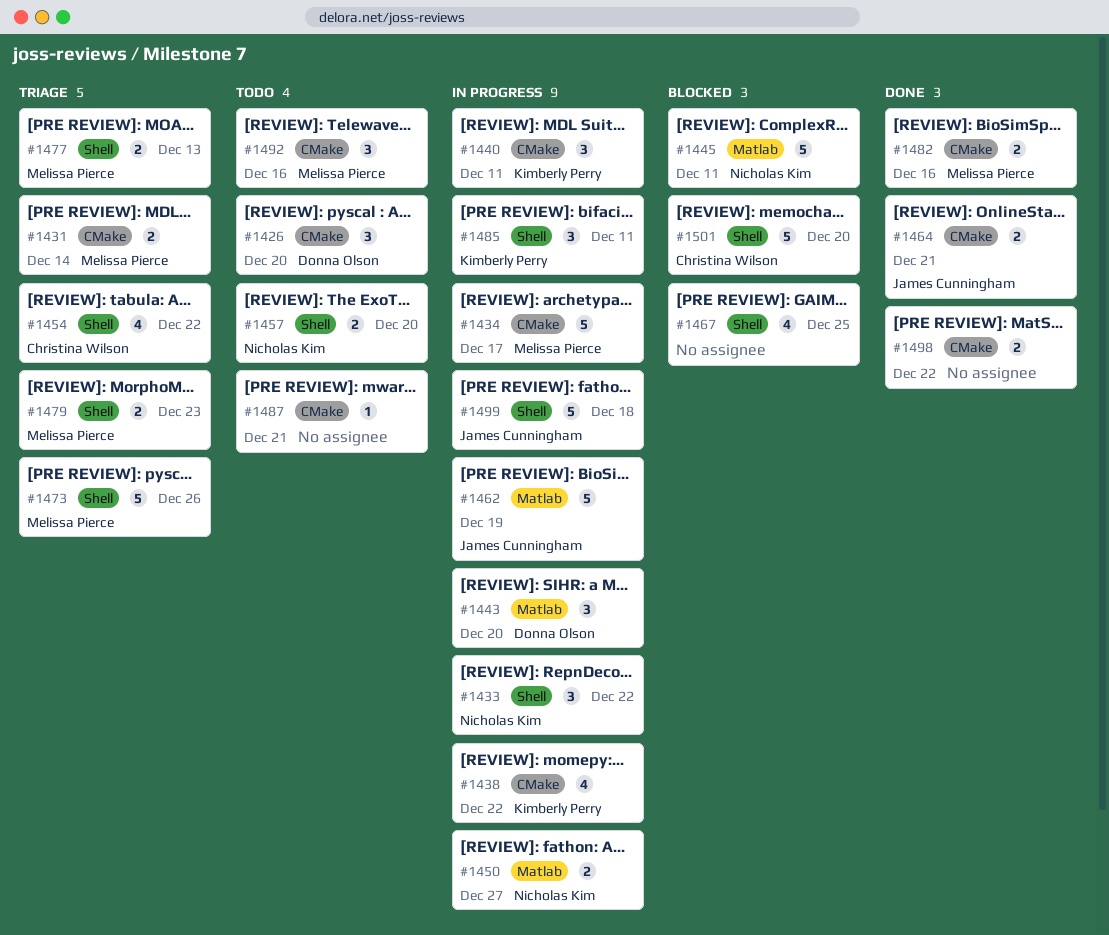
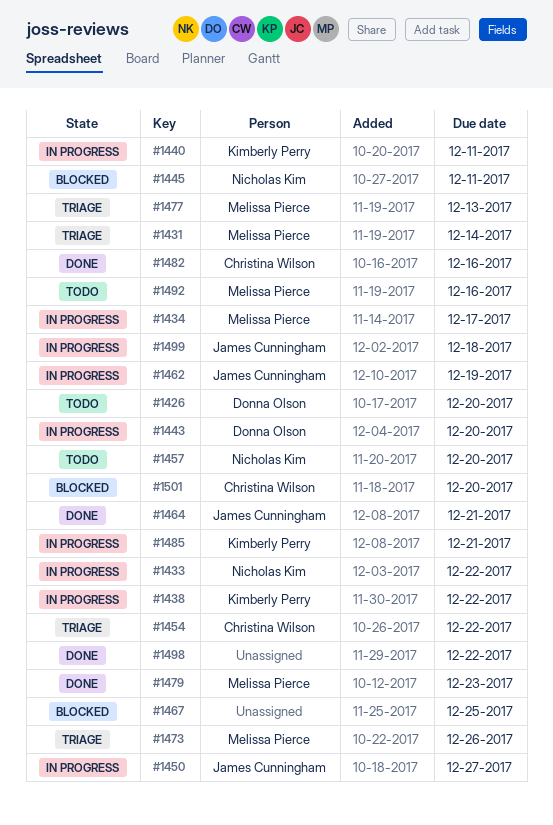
#1450, owner: Nicholas Kim -> James Cunningham
#1479, status: Triage -> Done
#1482, owner: Melissa Pierce -> Christina Wilson
#1485, due: Dec 11 -> Dec 21
#1487: present -> none

